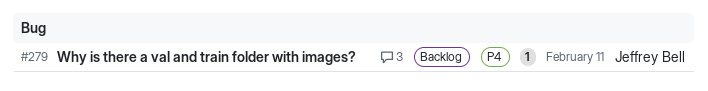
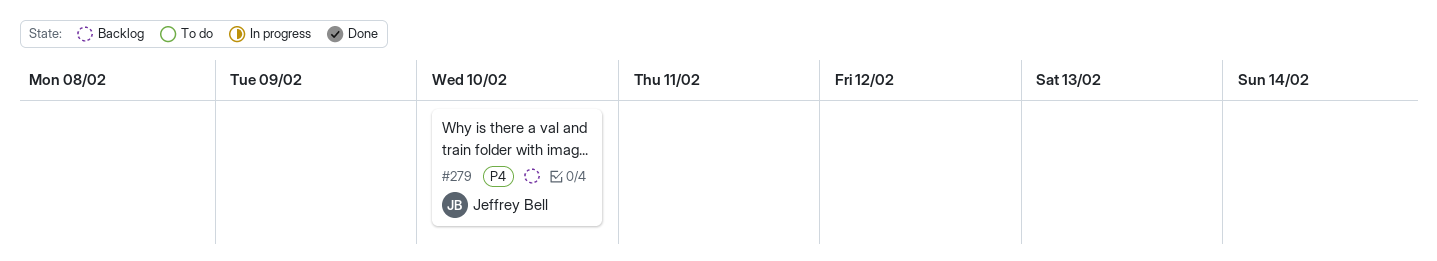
#279, due: Feb 11 -> Feb 10

